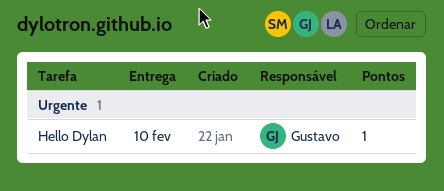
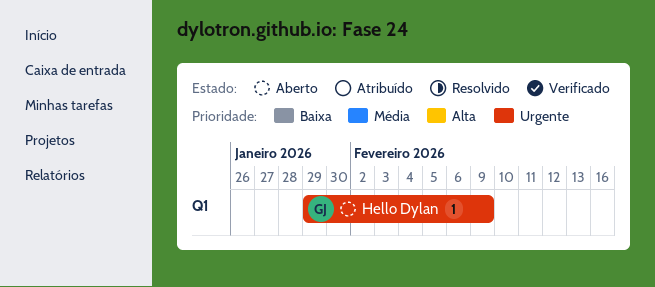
Hello Dylan, due: Feb 10 -> Feb 9

